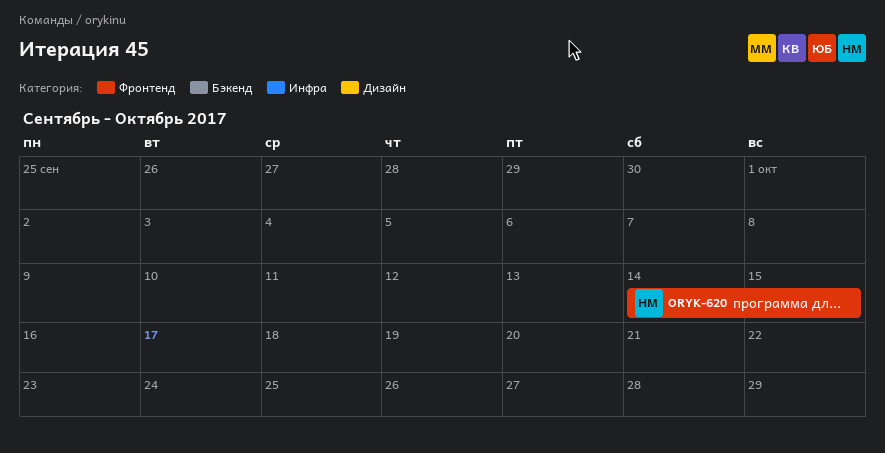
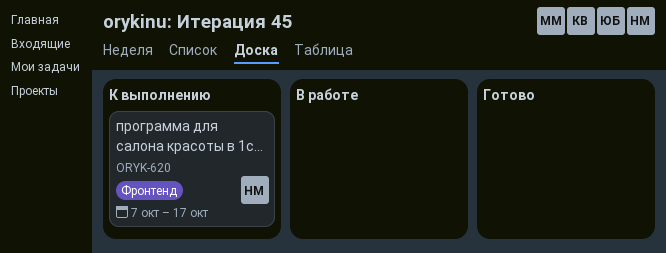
ORYK-620, start: Oct 14 -> Oct 7
ORYK-620, due: Oct 15 -> Oct 17

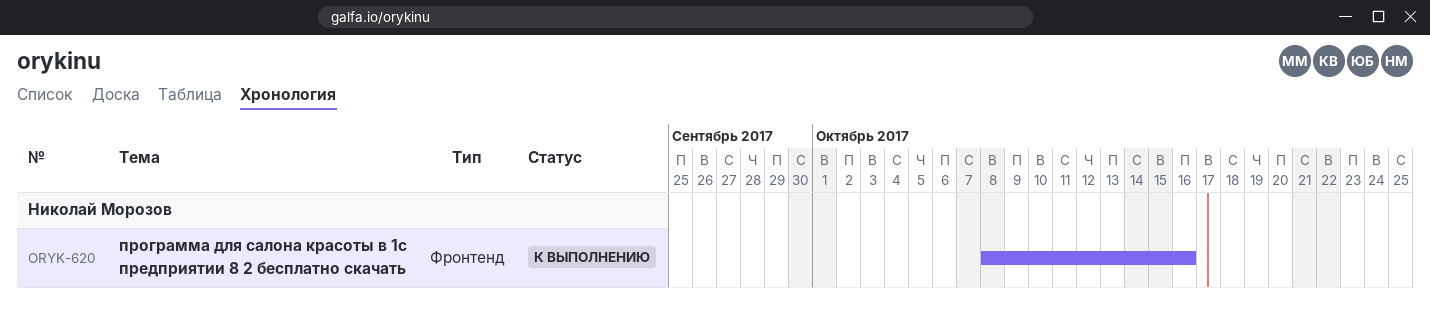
ORYK-620, start: Oct 7 -> Oct 8
ORYK-620, due: Oct 17 -> Oct 16

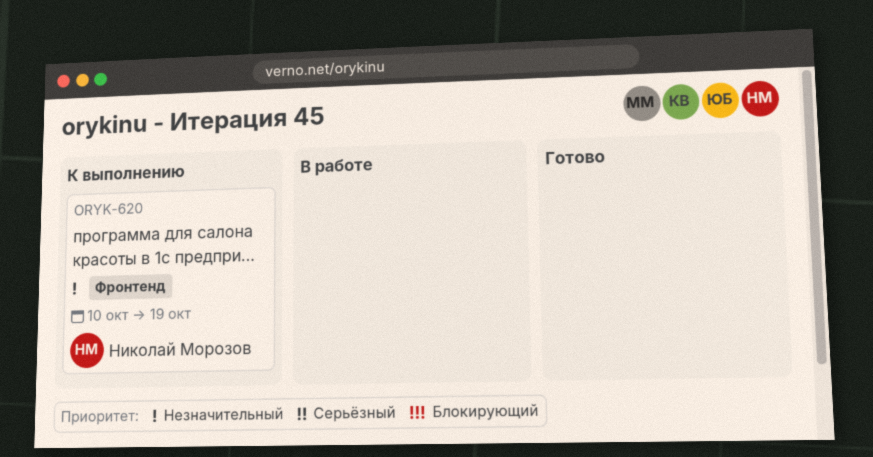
ORYK-620, start: Oct 8 -> Oct 10
ORYK-620, due: Oct 16 -> Oct 19

